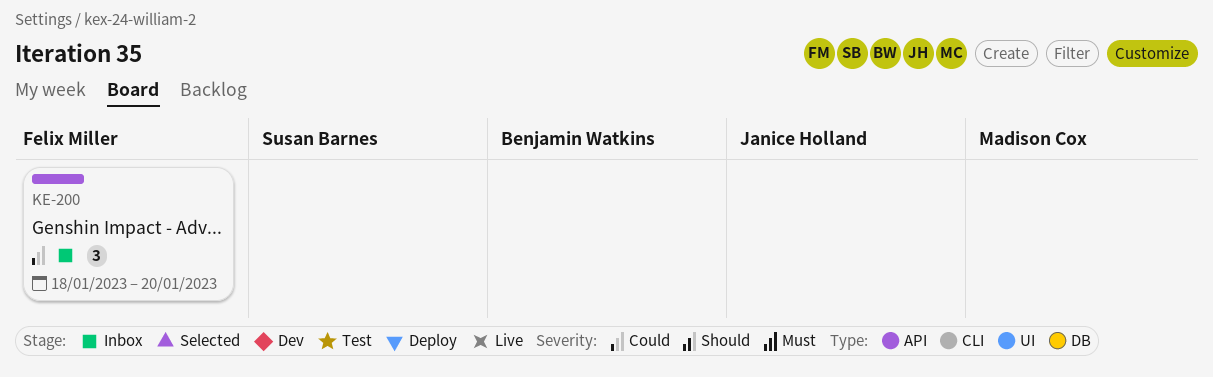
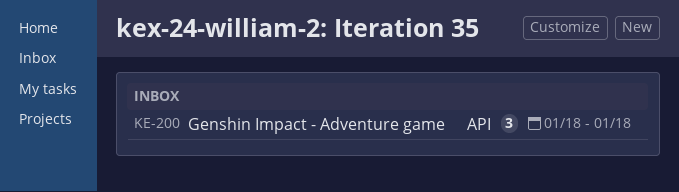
KE-200, due: Jan 20 -> Jan 18

